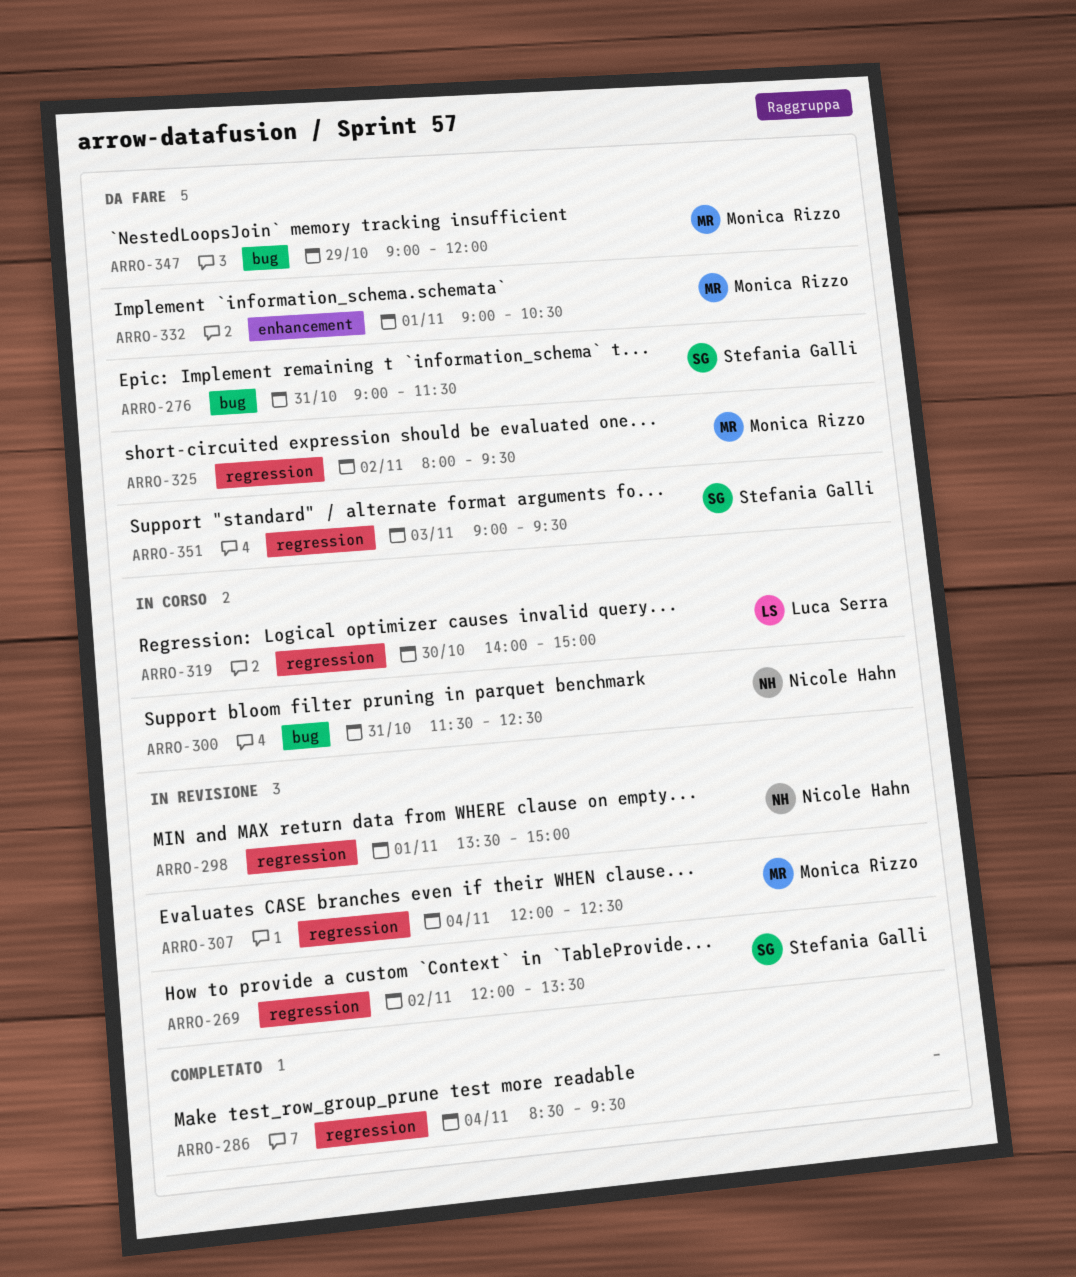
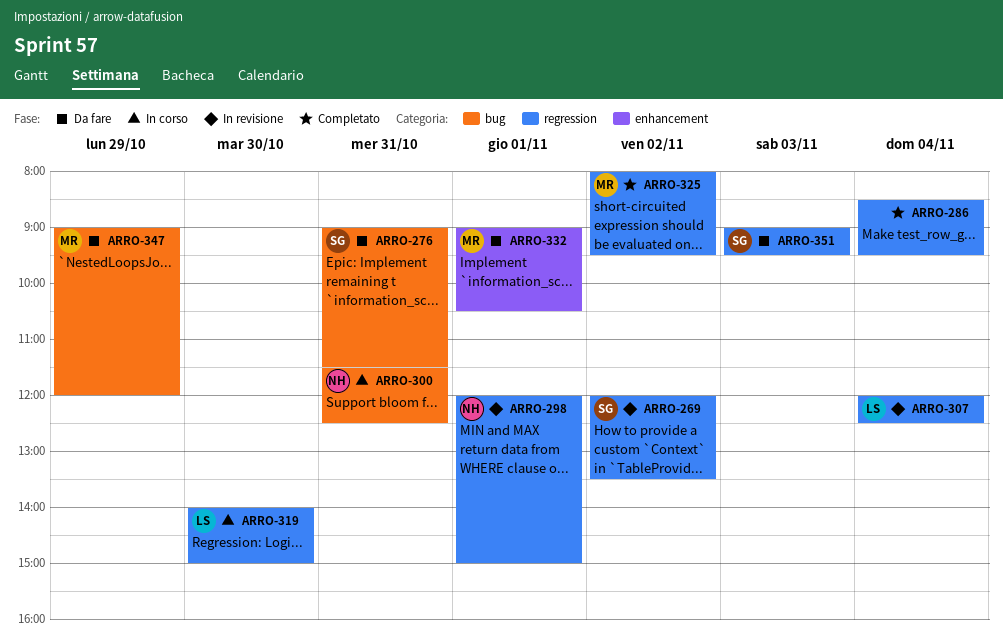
ARRO-298, begins: 13:30 -> 12:00
ARRO-307, owner: Monica Rizzo -> Luca Serra
ARRO-325, status: Da fare -> Completato

